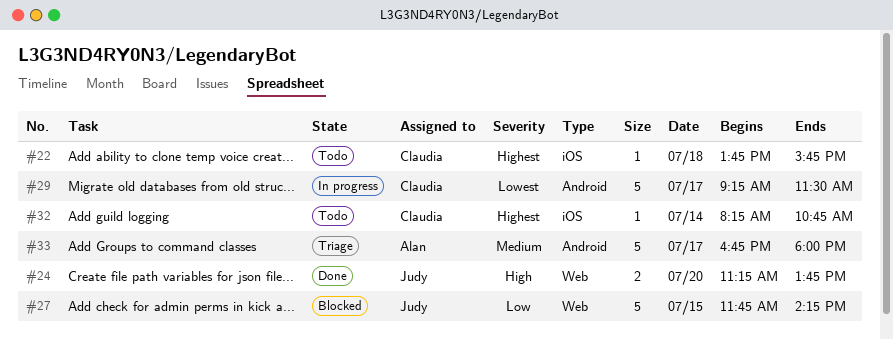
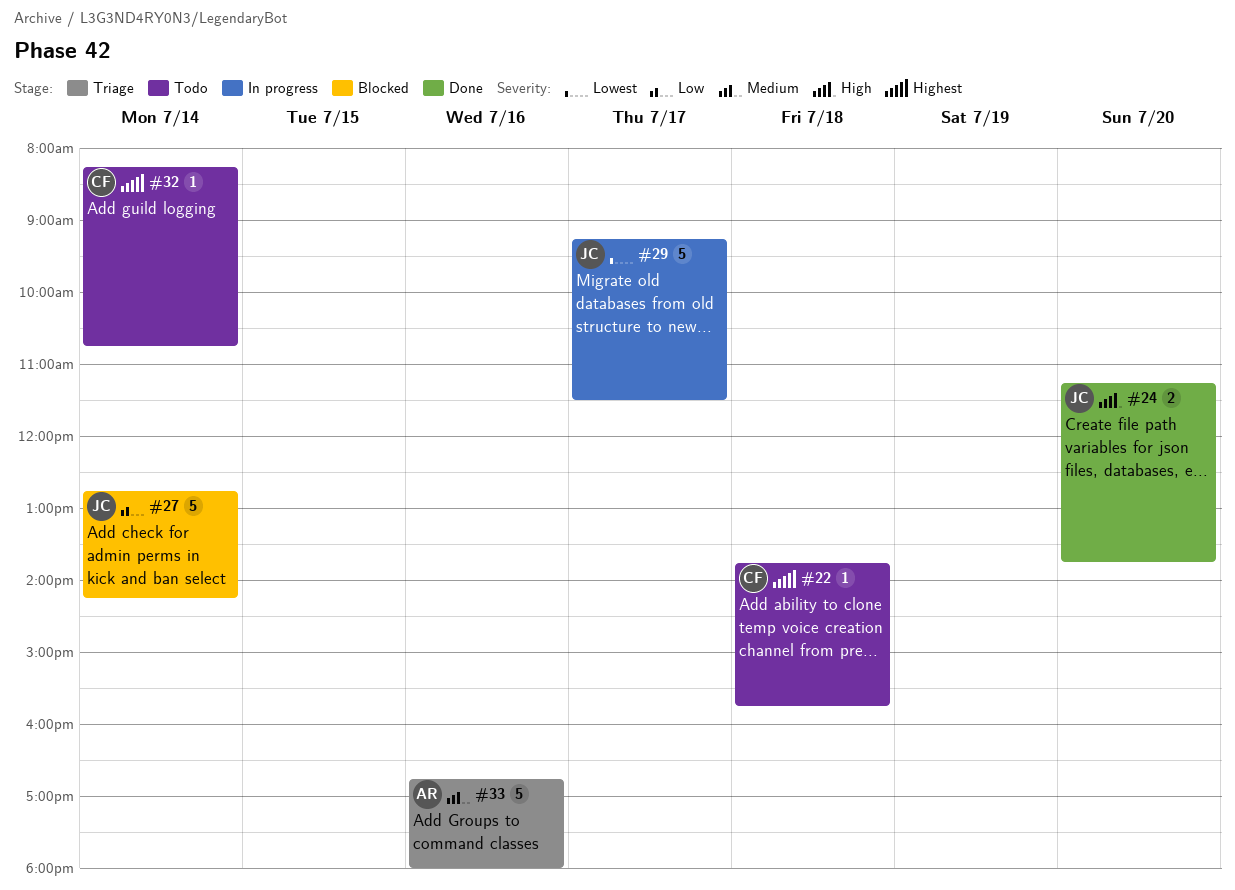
#27, day: Jul 15 -> Jul 14
#27, begins: 11:45 -> 12:45
#29, owner: Claudia -> Judy
#33, day: Jul 17 -> Jul 16

